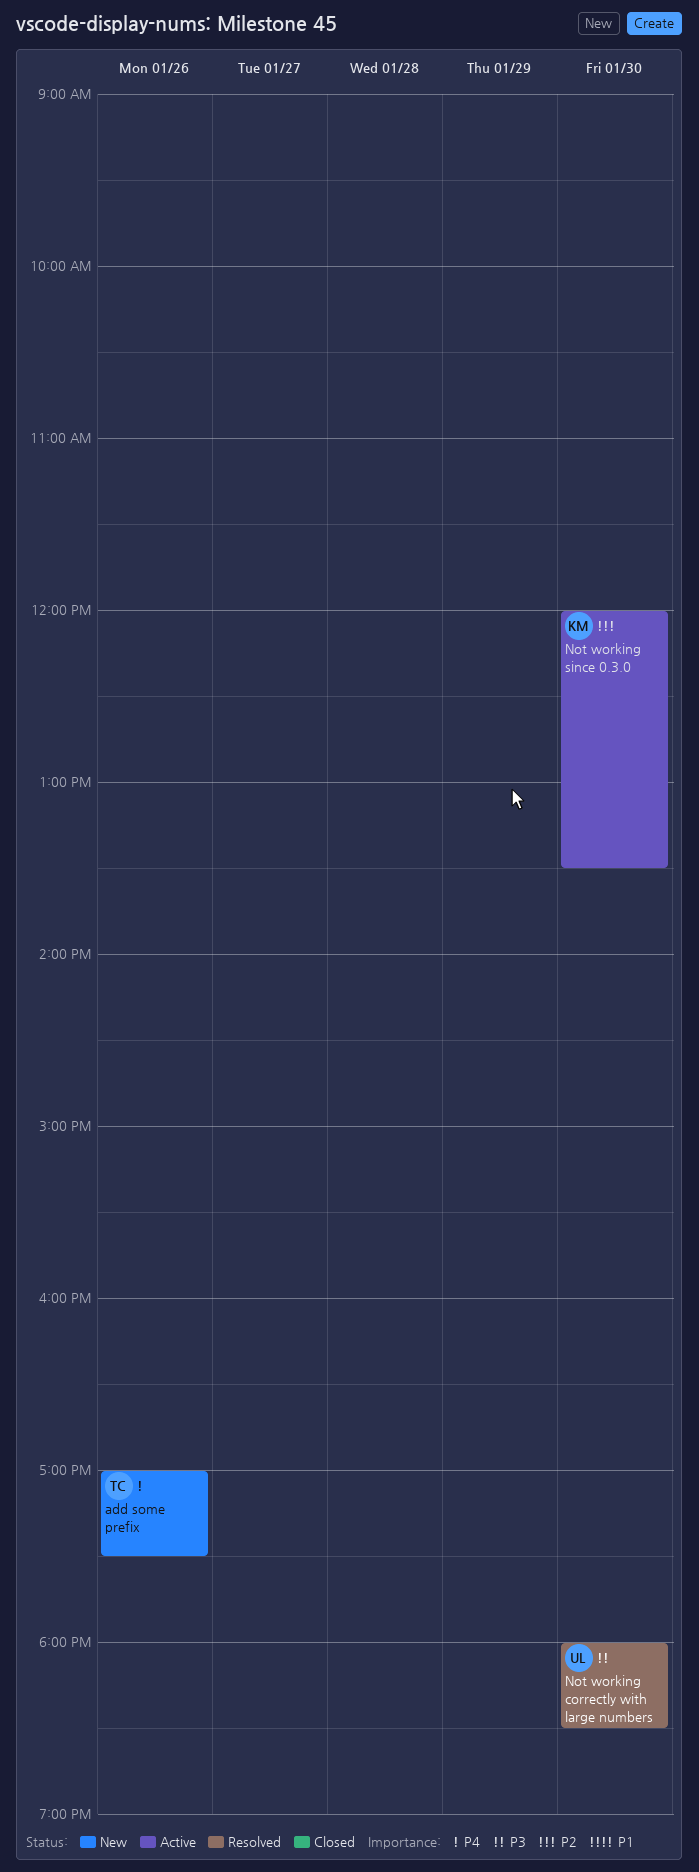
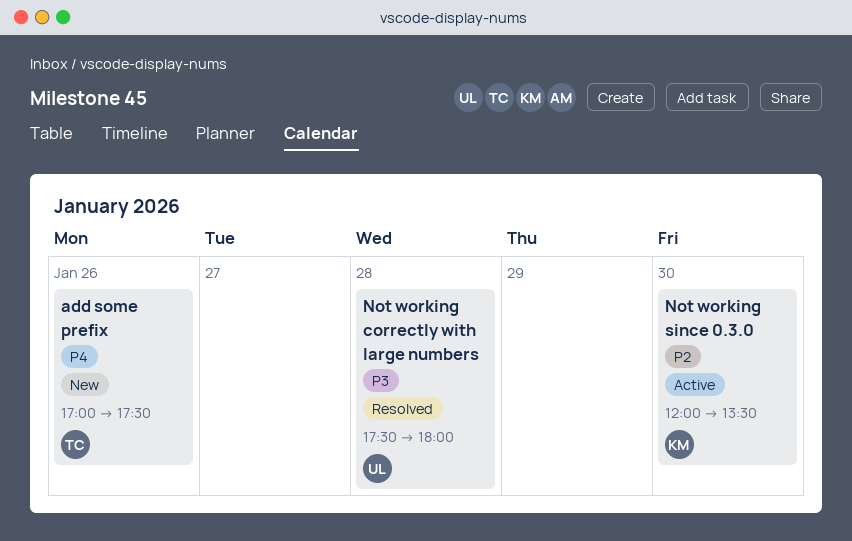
Not working correctly with large numbers, day: Jan 30 -> Jan 28
Not working correctly with large numbers, begins: 18:00 -> 17:30
Not working correctly with large numbers, ends: 18:30 -> 18:00

